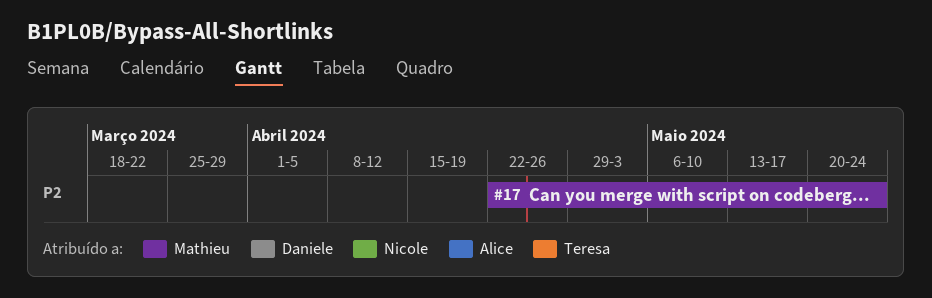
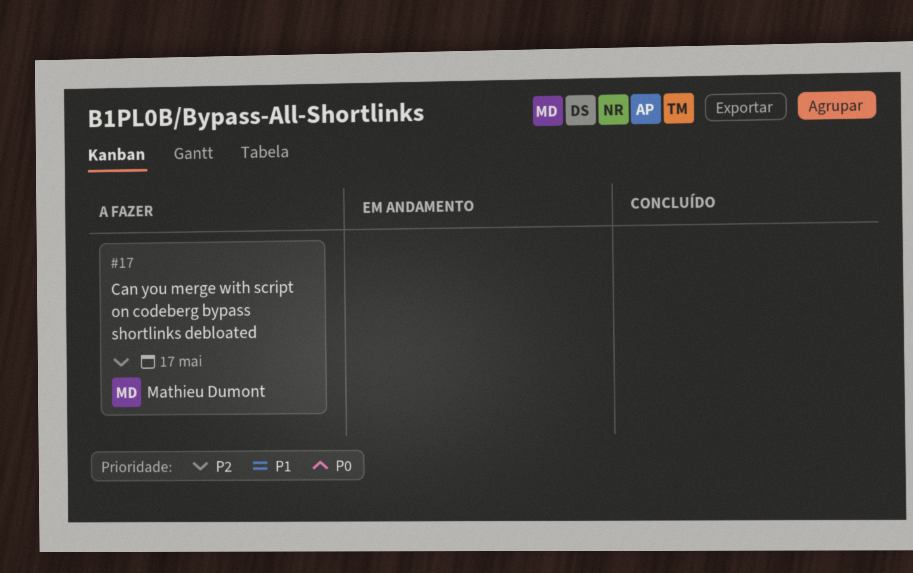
#17, due: May 24 -> May 17

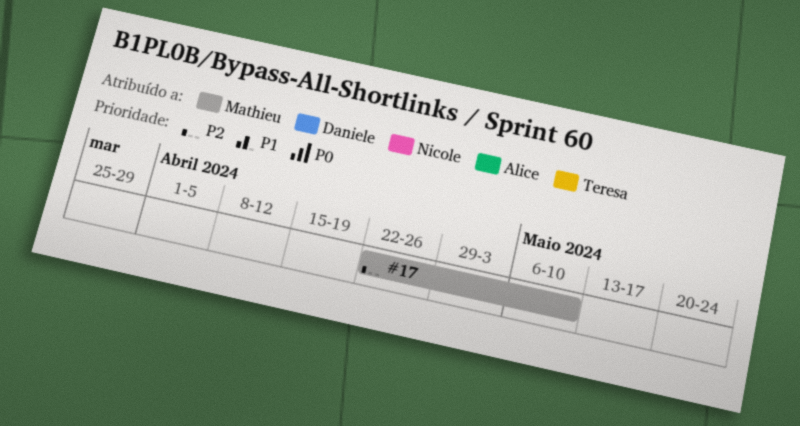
#17, due: May 17 -> May 10

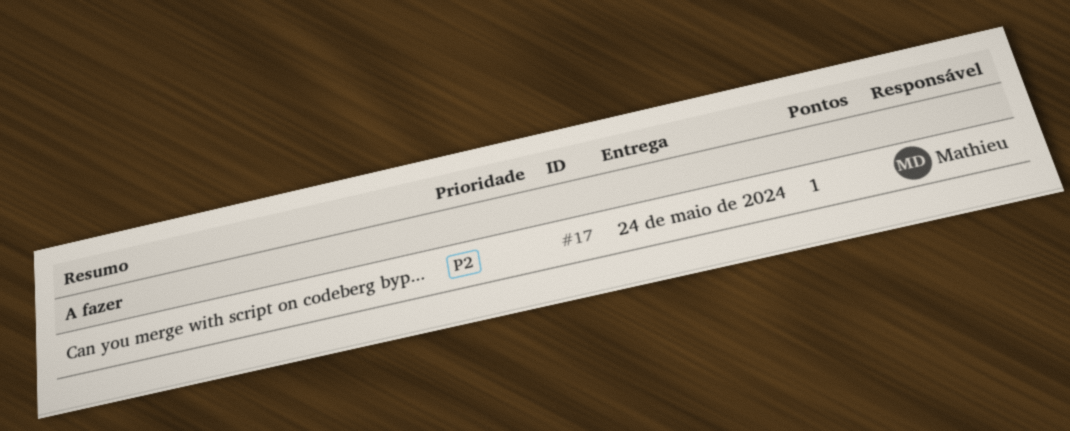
#17, due: May 10 -> May 24

